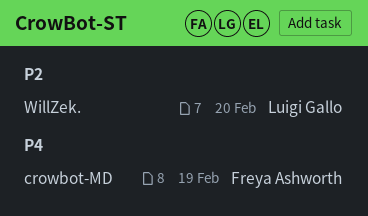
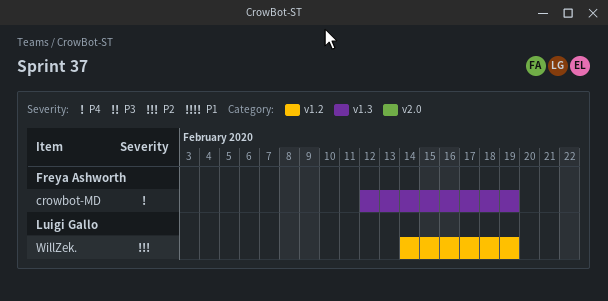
WillZek., due: Feb 20 -> Feb 19

